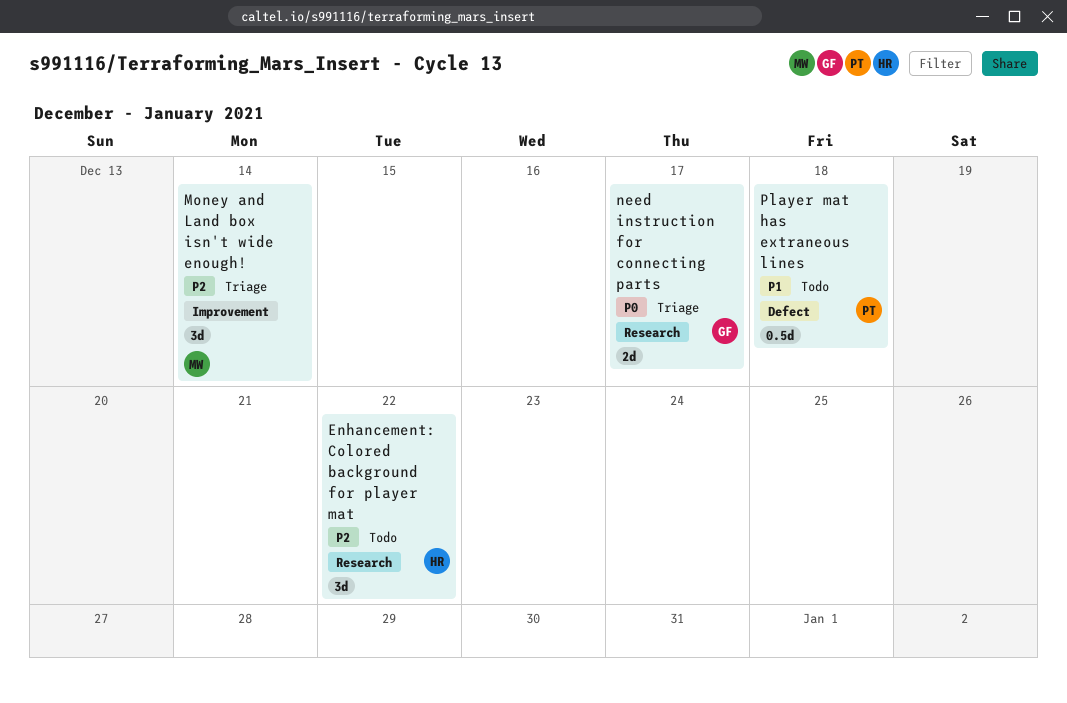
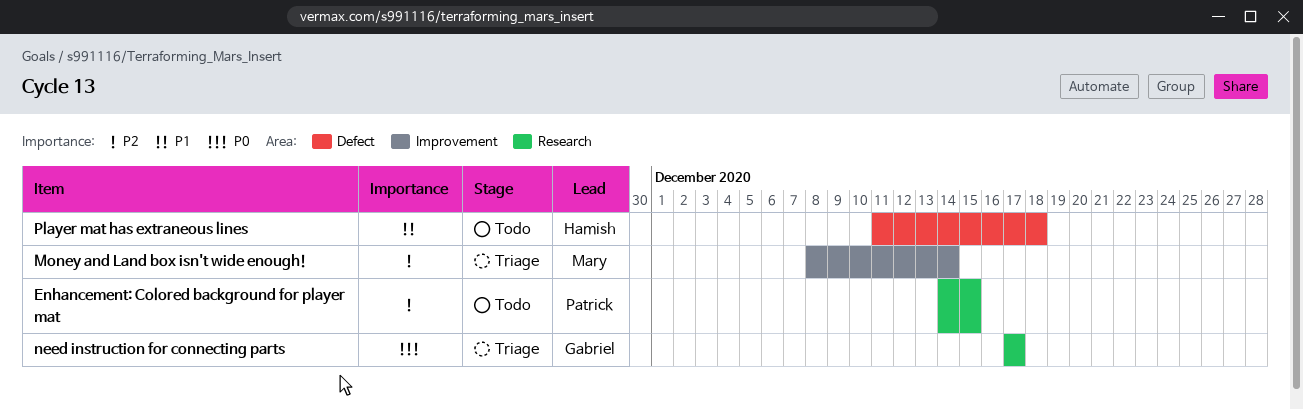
Enhancement: Colored background for player mat, owner: Hamish -> Patrick
Enhancement: Colored background for player mat, due: Dec 22 -> Dec 15
Player mat has extraneous lines, owner: Patrick -> Hamish

